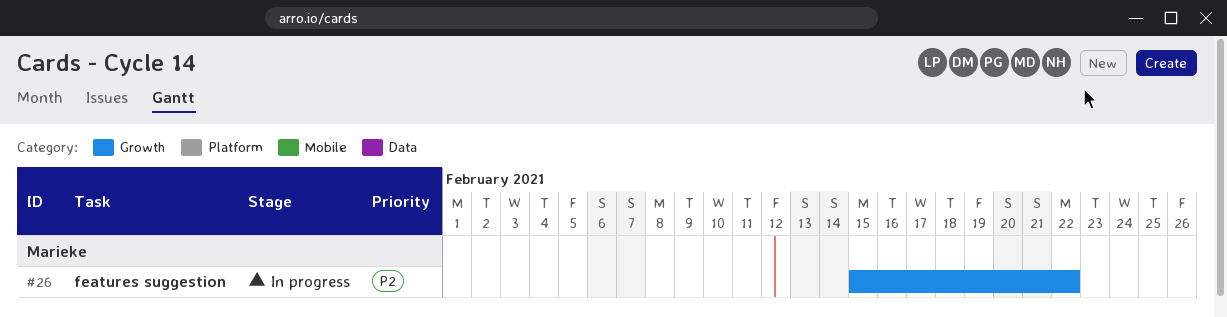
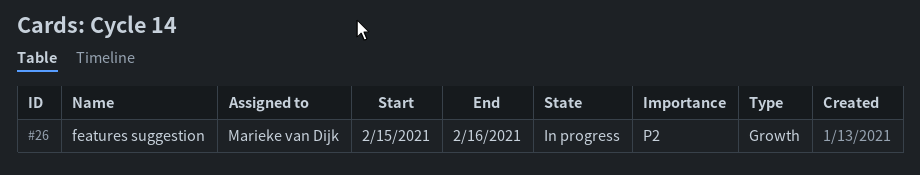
#26, due: Feb 22 -> Feb 16

